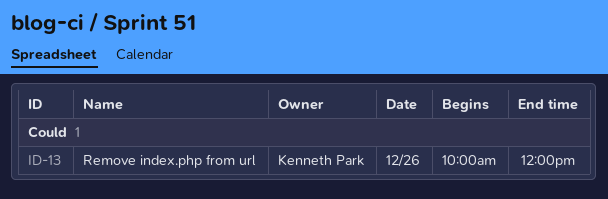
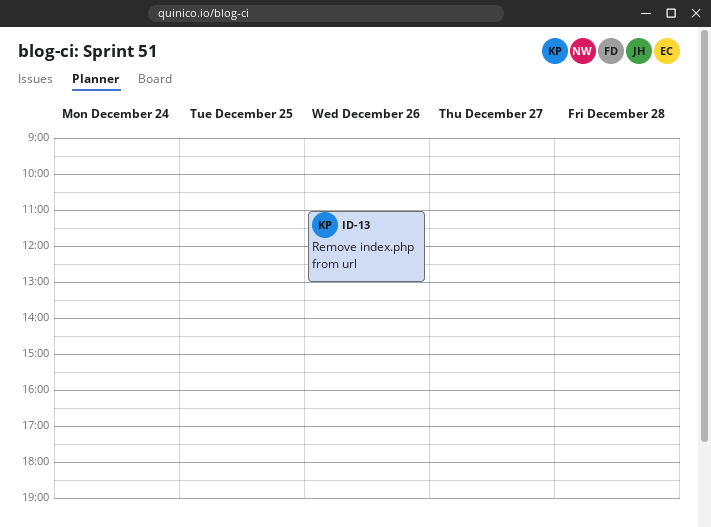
ID-13, begins: 10:00 -> 11:00
ID-13, ends: 12:00 -> 13:00

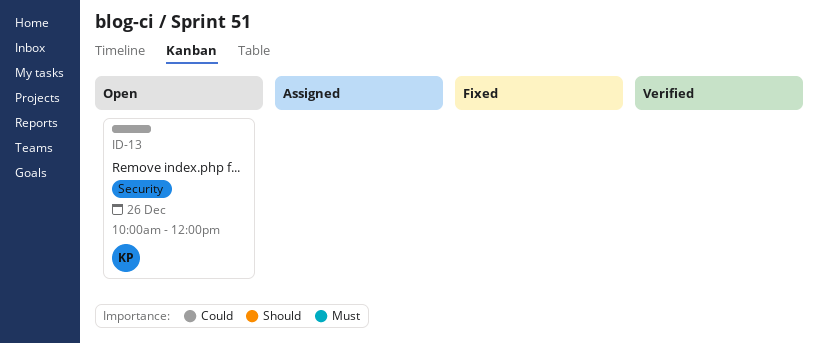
ID-13, begins: 11:00 -> 10:00
ID-13, ends: 13:00 -> 12:00

